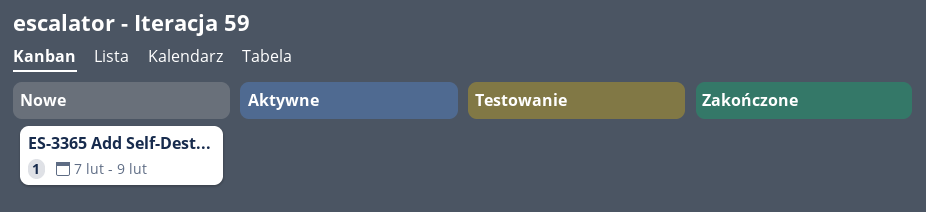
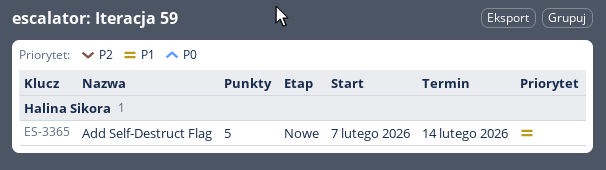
ES-3365, estimate: 1 -> 5
ES-3365, due: Feb 9 -> Feb 14

